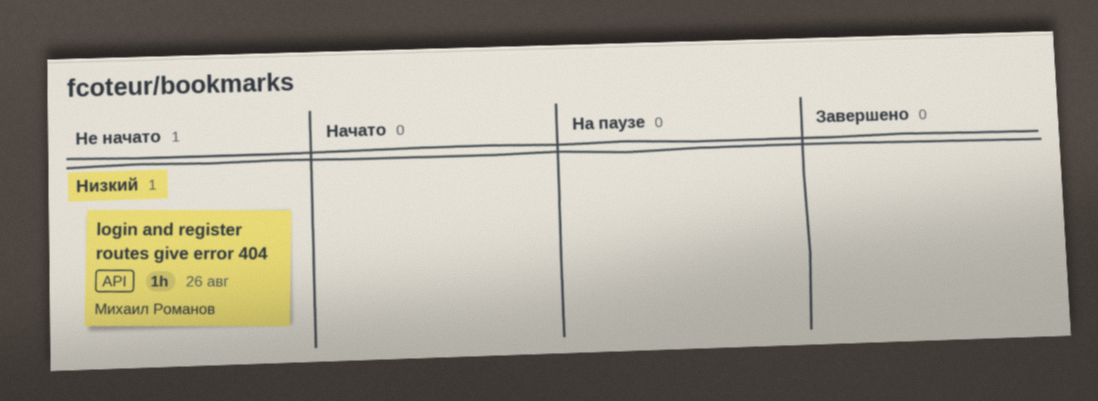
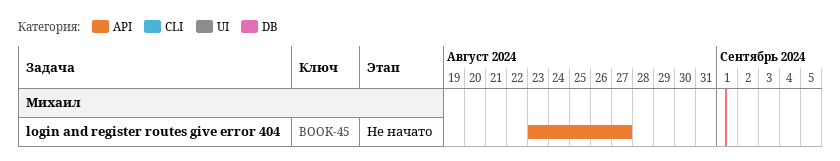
login and register routes give error 404, due: Aug 26 -> Aug 27

